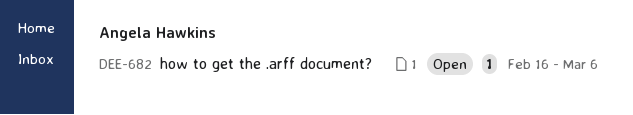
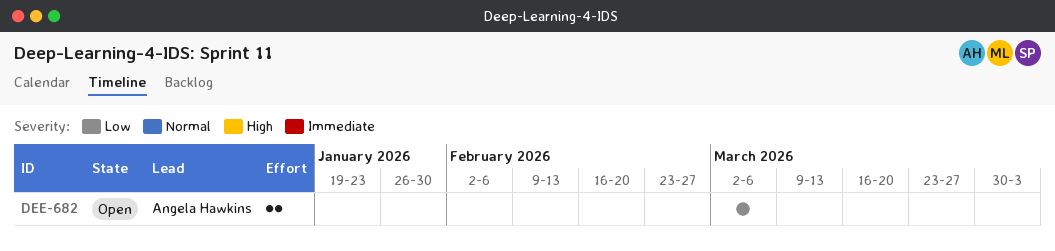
DEE-682, estimate: 1 -> 2
DEE-682, start: Feb 16 -> Mar 2

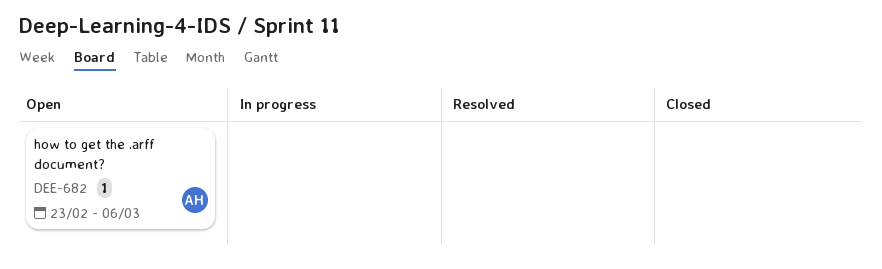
DEE-682, estimate: 2 -> 1
DEE-682, start: Mar 2 -> Feb 23

